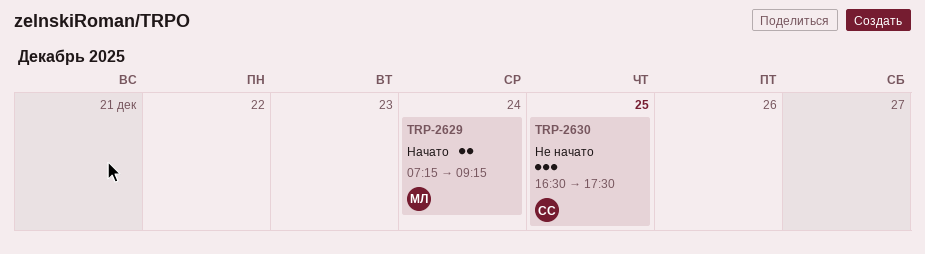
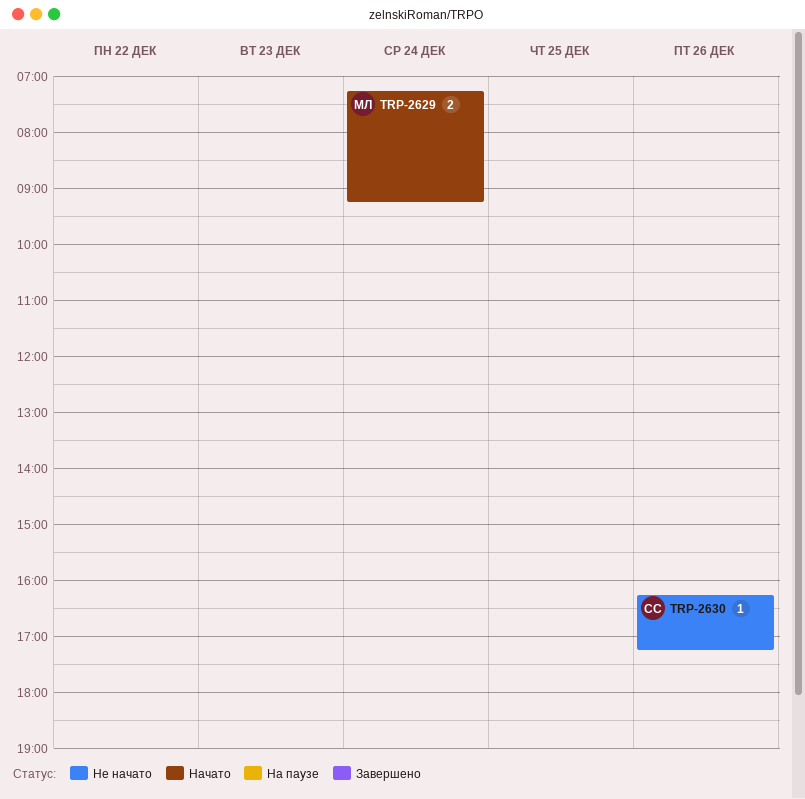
TRP-2630, estimate: 3 -> 1
TRP-2630, day: Dec 25 -> Dec 26
TRP-2630, begins: 16:30 -> 16:15
TRP-2630, ends: 17:30 -> 17:15

